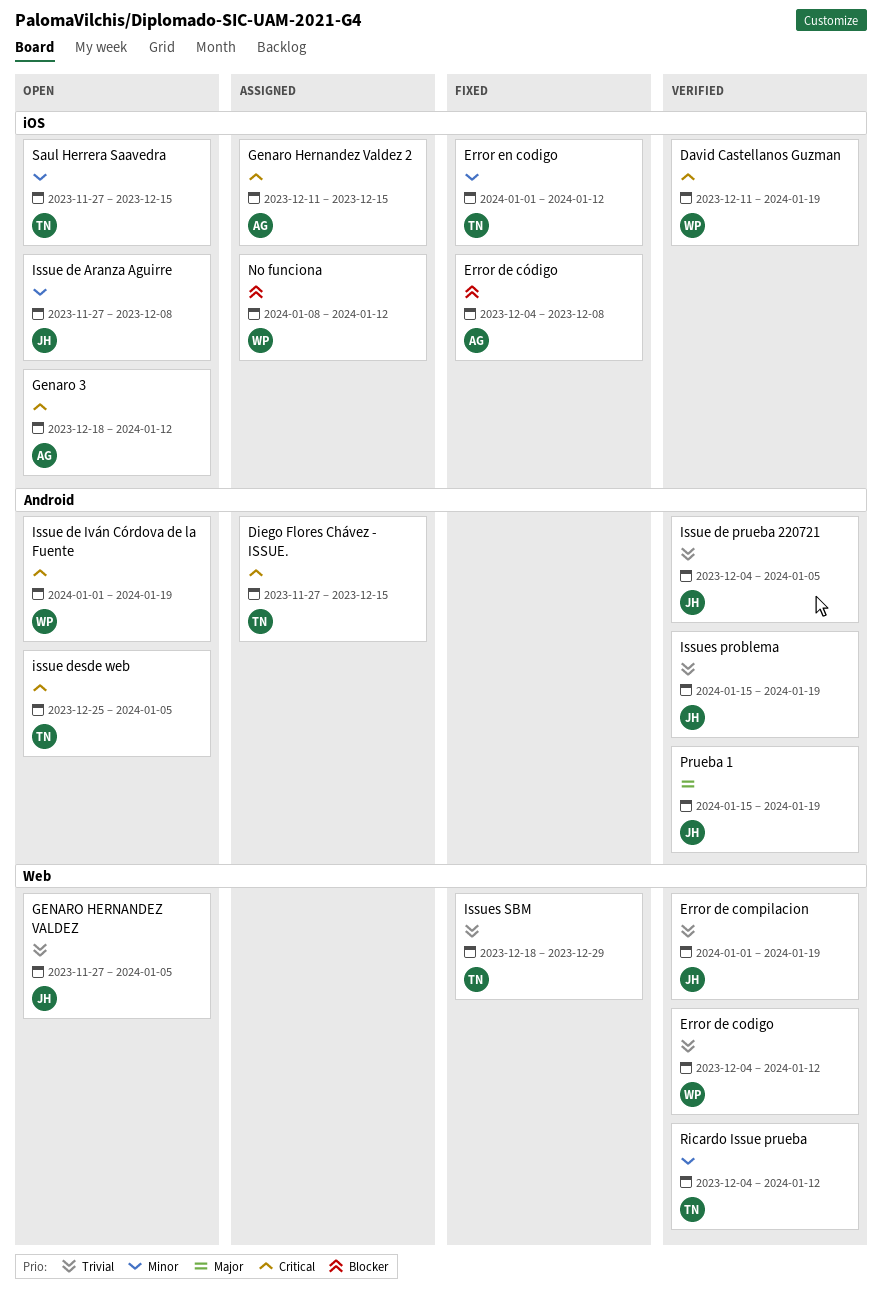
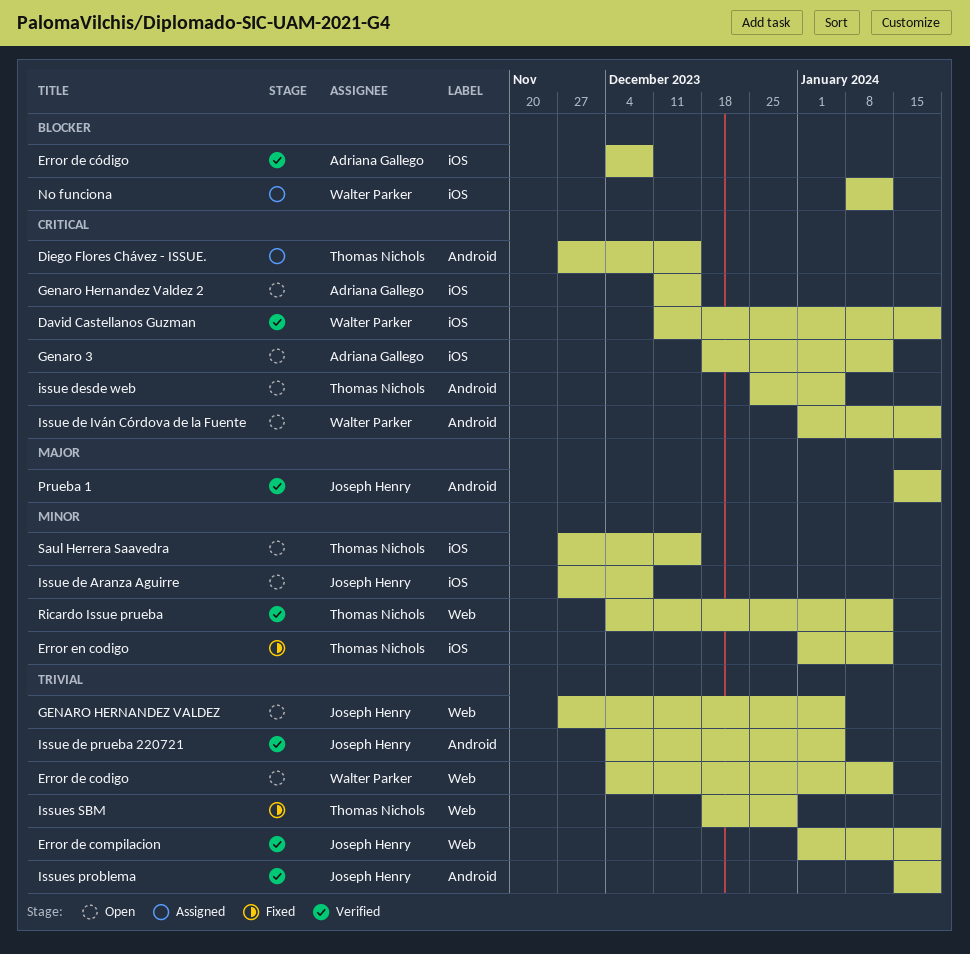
Error de codigo, status: Verified -> Open
Error de código, status: Fixed -> Verified
Genaro Hernandez Valdez 2, status: Assigned -> Open

